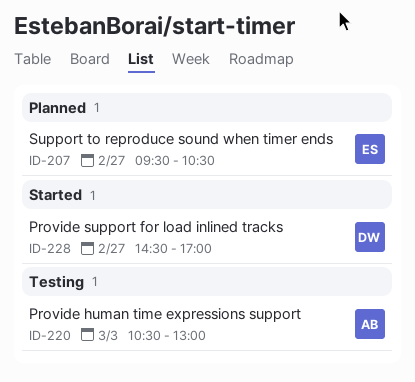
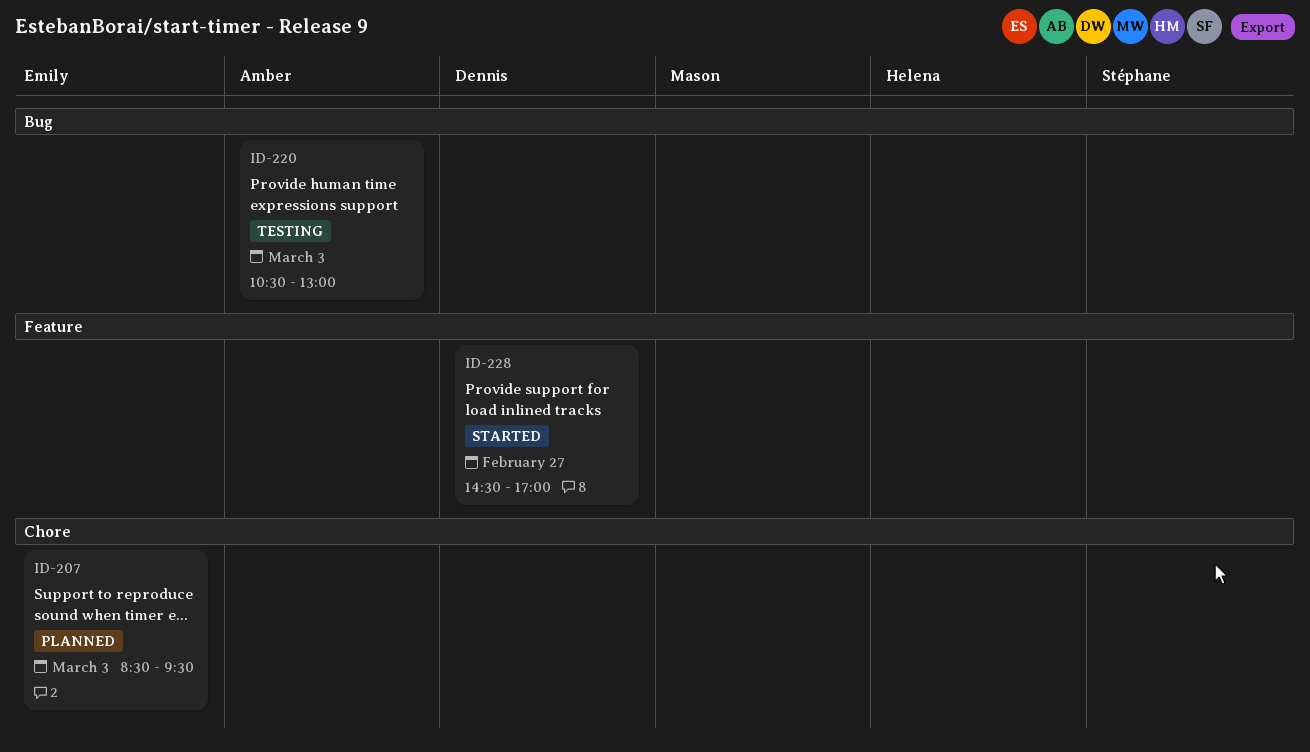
ID-207, day: Feb 27 -> Mar 3
ID-207, begins: 09:30 -> 08:30
ID-207, ends: 10:30 -> 09:30

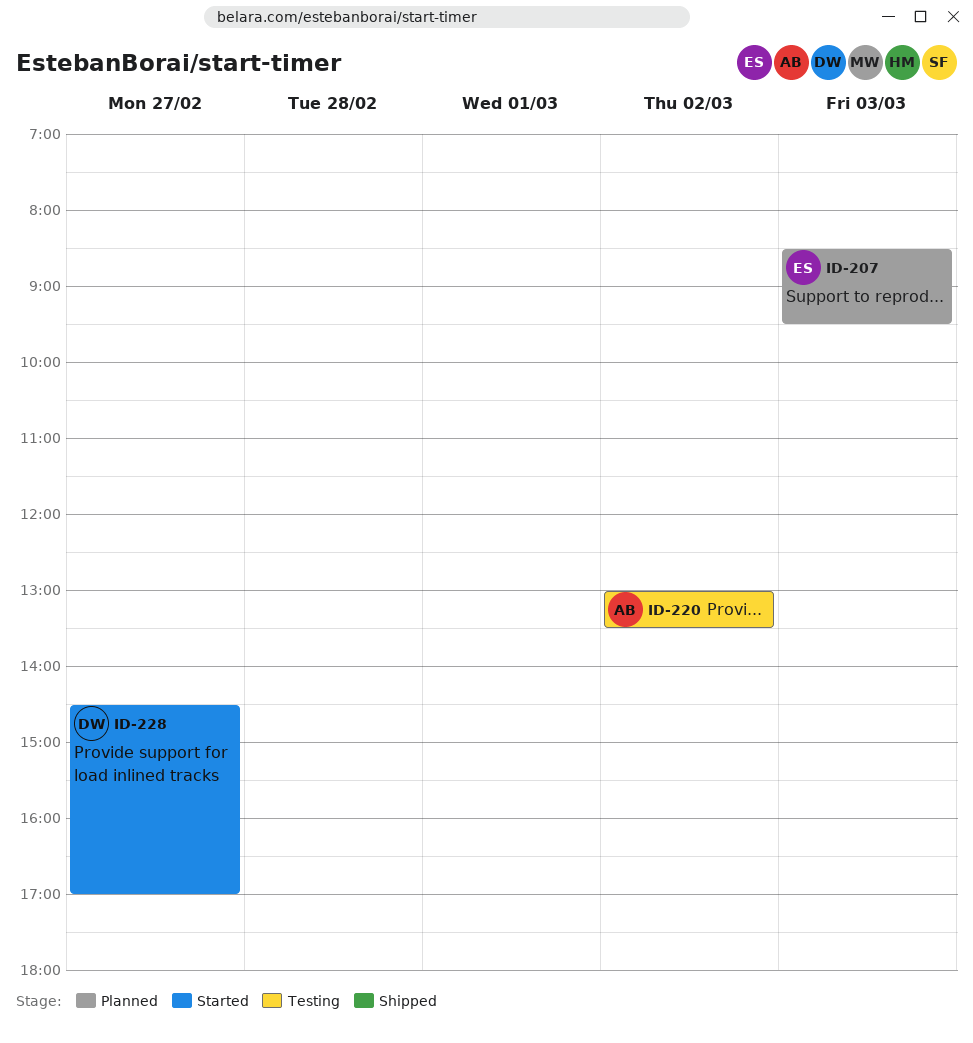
ID-220, day: Mar 3 -> Mar 2
ID-220, begins: 10:30 -> 13:00
ID-220, ends: 13:00 -> 13:30

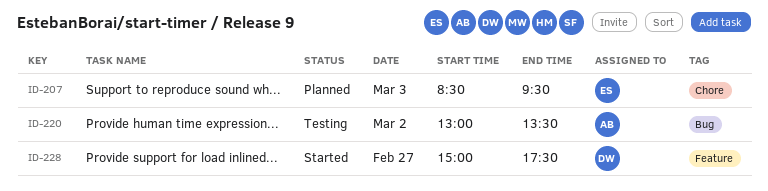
ID-228, begins: 14:30 -> 15:00
ID-228, ends: 17:00 -> 17:30

